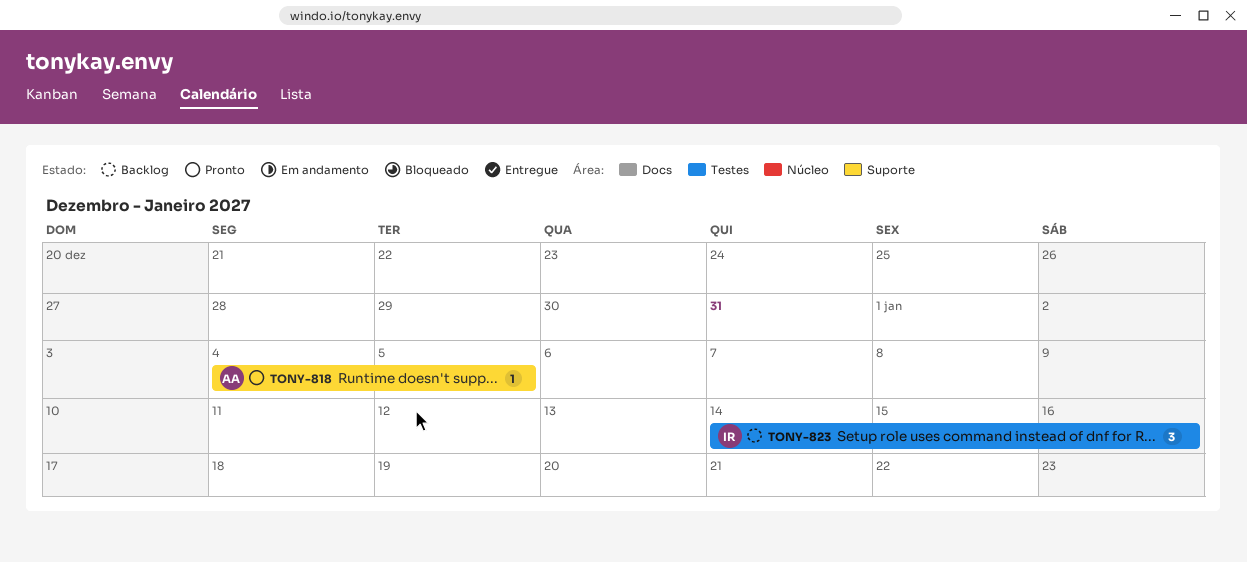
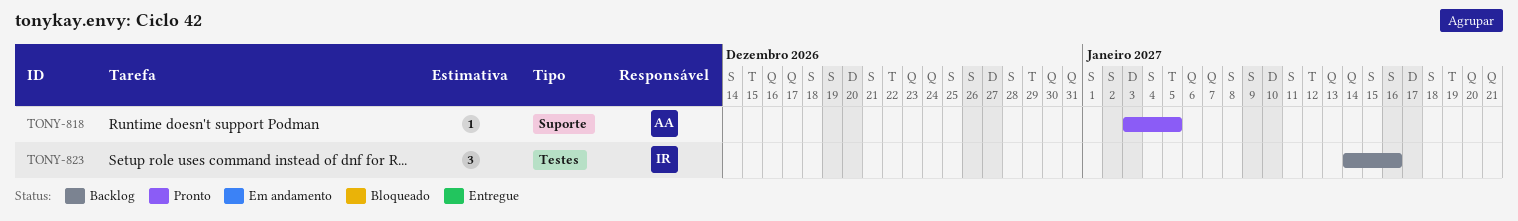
TONY-818, start: Jan 4 -> Jan 3

